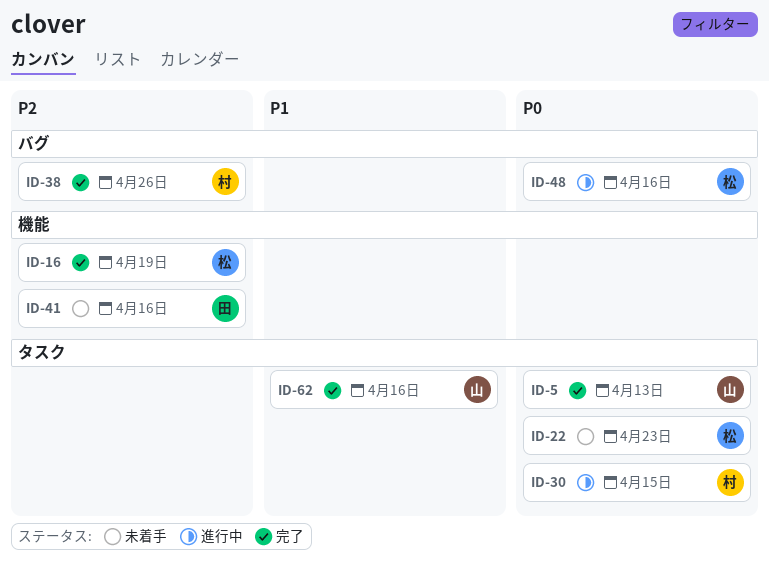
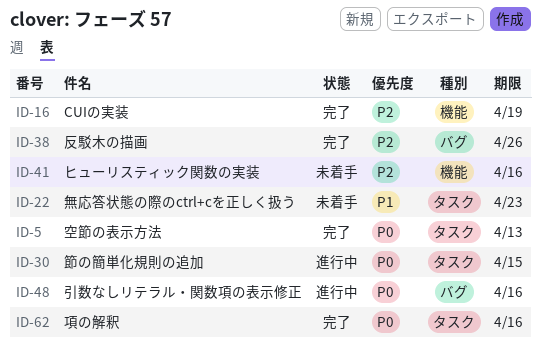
ID-22, priority: P0 -> P1
ID-62, priority: P1 -> P0

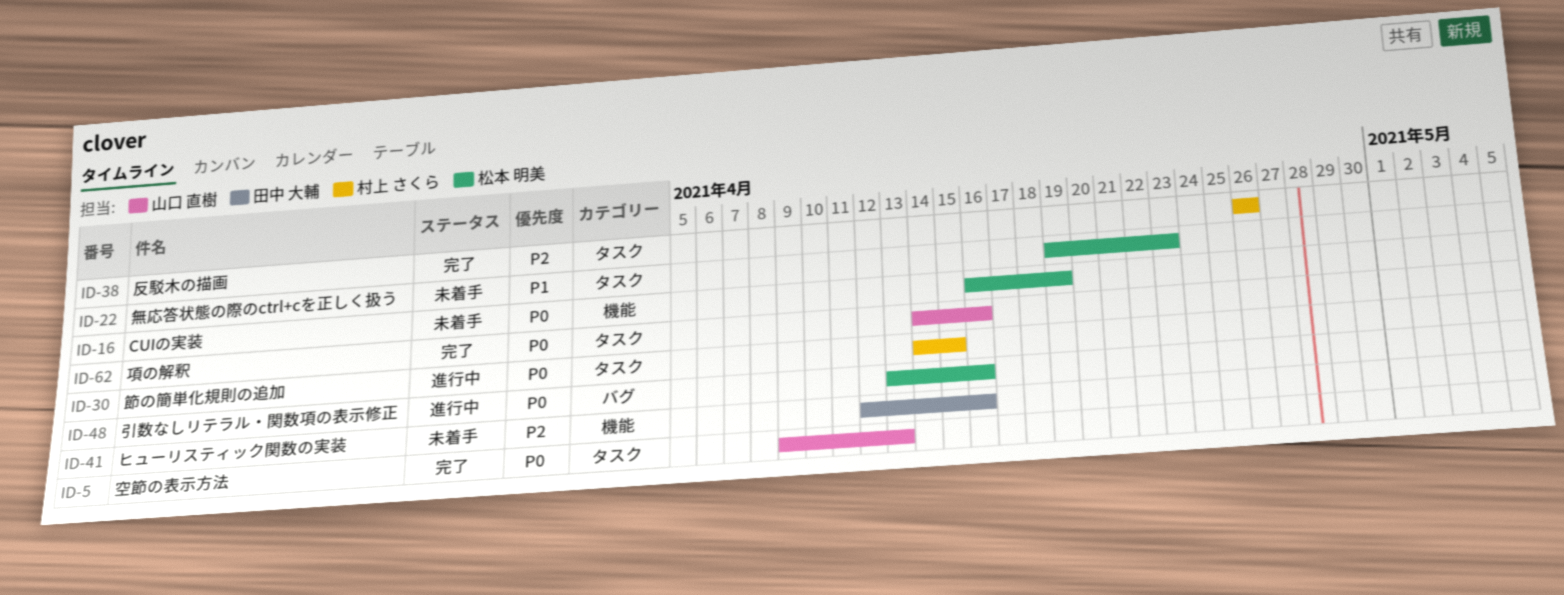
ID-16, status: 完了 -> 未着手
ID-16, priority: P2 -> P0
ID-38, label: バグ -> タスク

